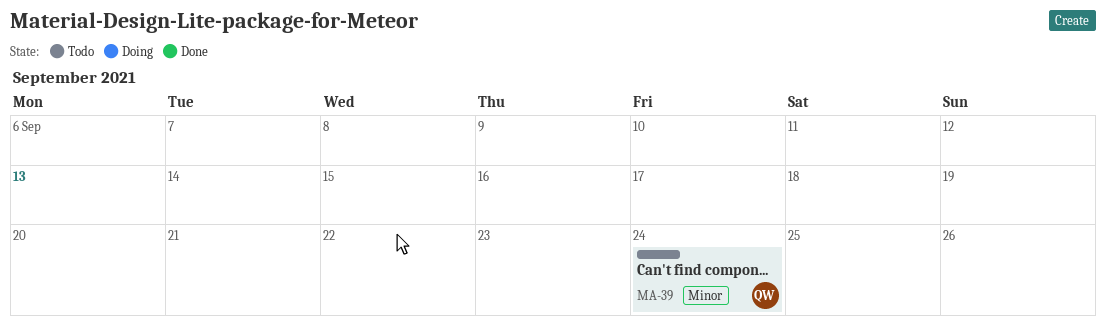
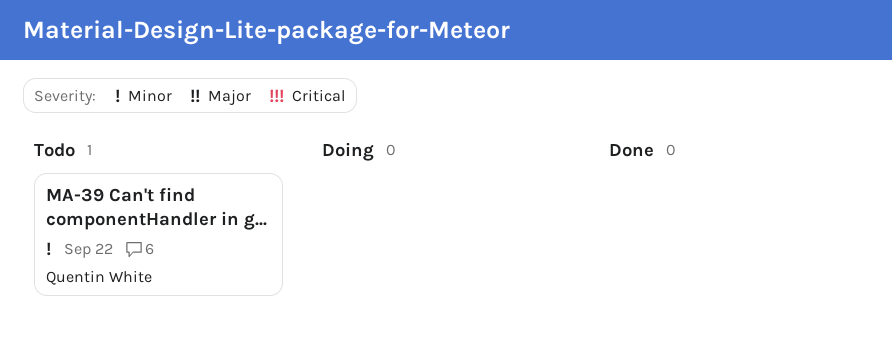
MA-39, due: Sep 24 -> Sep 22

